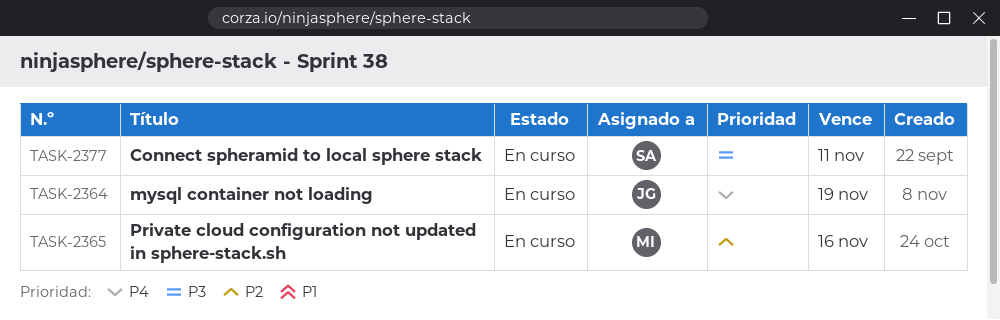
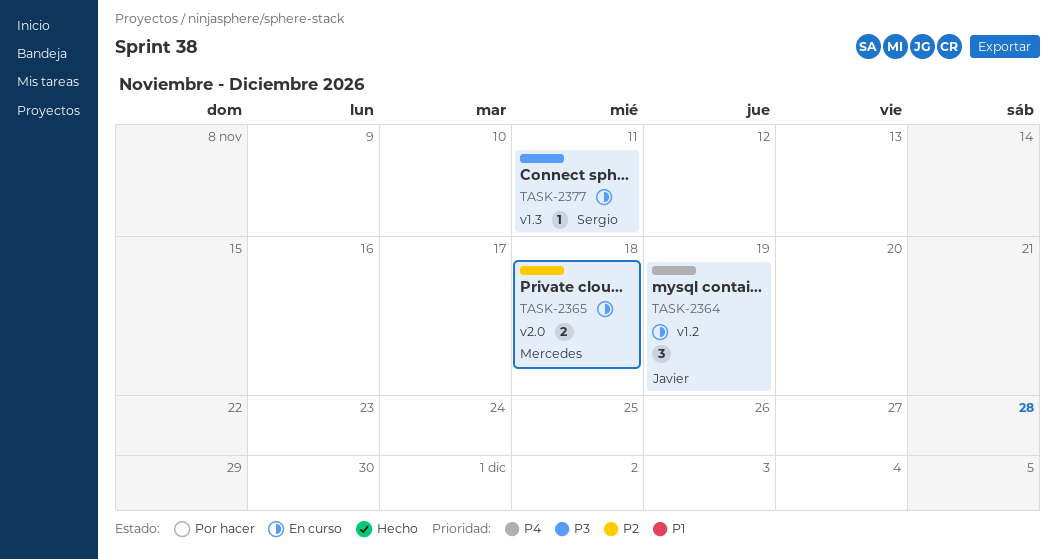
TASK-2365, due: Nov 16 -> Nov 18

